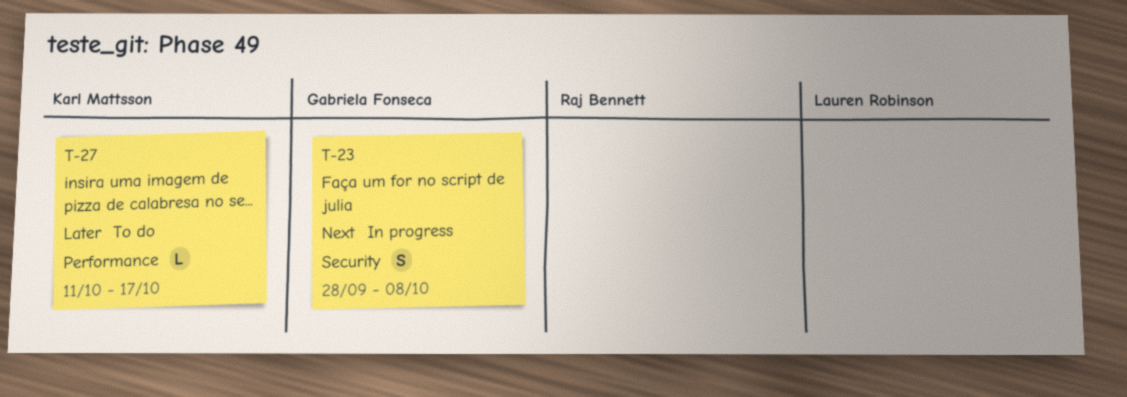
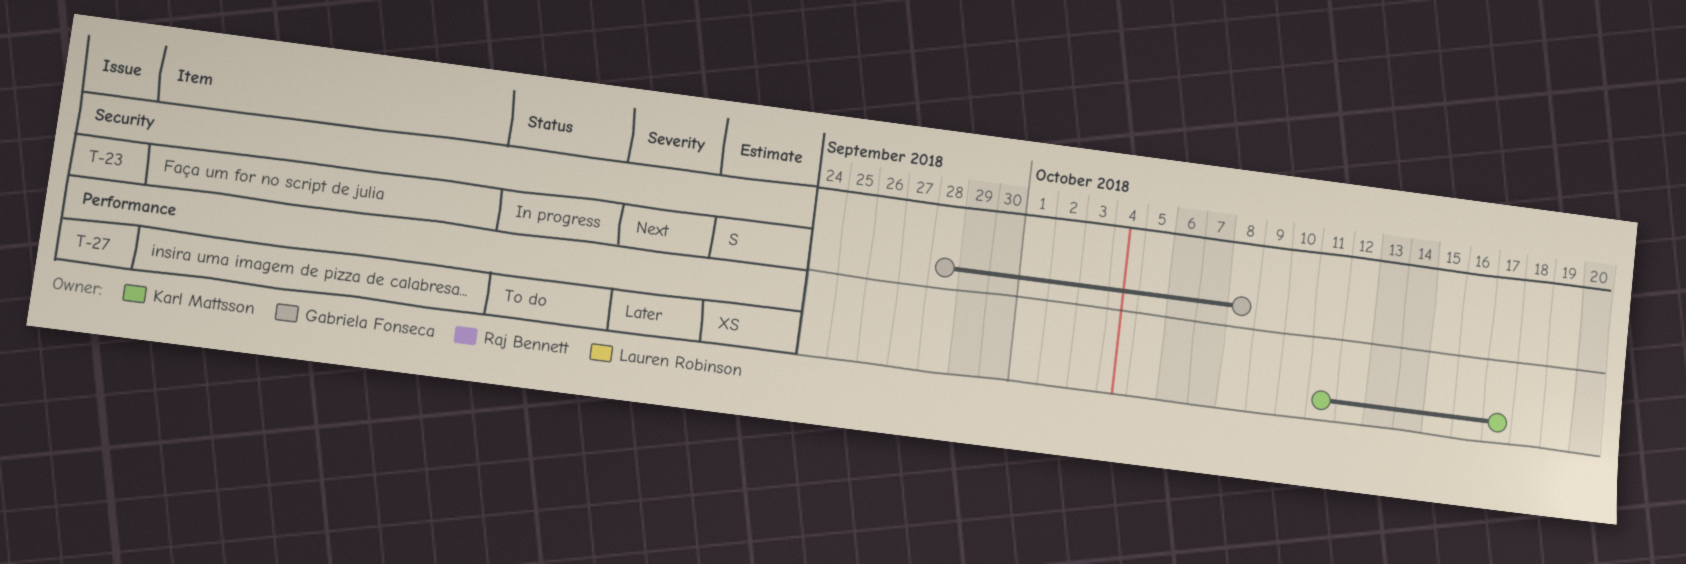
T-27, estimate: L -> XS

